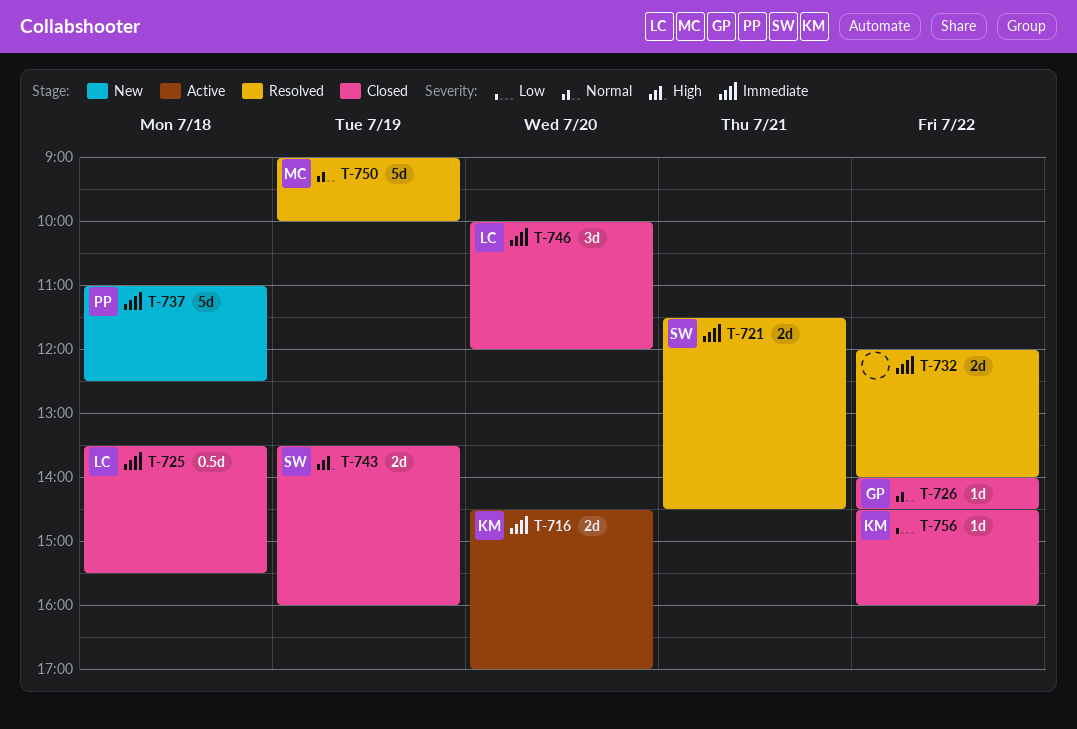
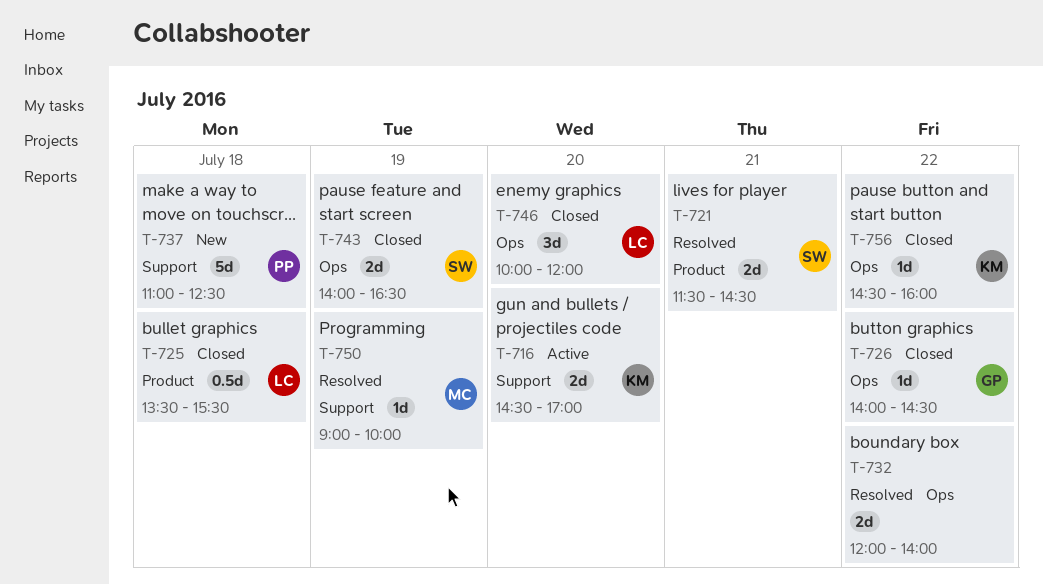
T-743, begins: 13:30 -> 14:00
T-743, ends: 16:00 -> 16:30
T-750, estimate: 5d -> 1d

